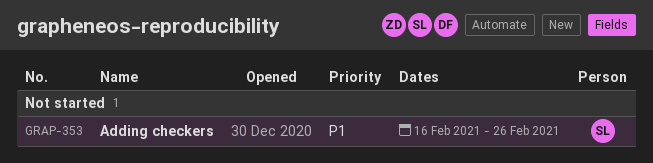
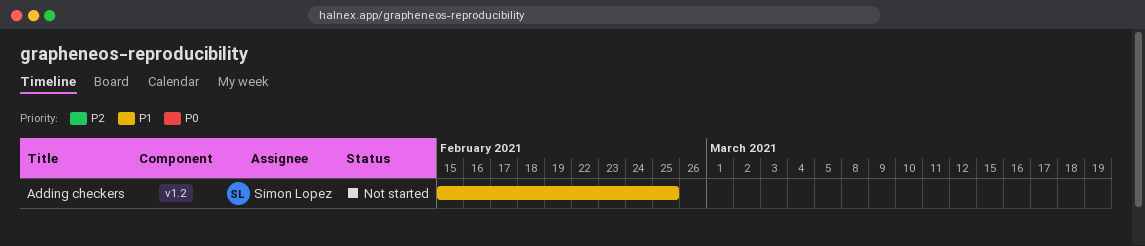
Adding checkers, start: Feb 16 -> Feb 15
Adding checkers, due: Feb 26 -> Feb 25

